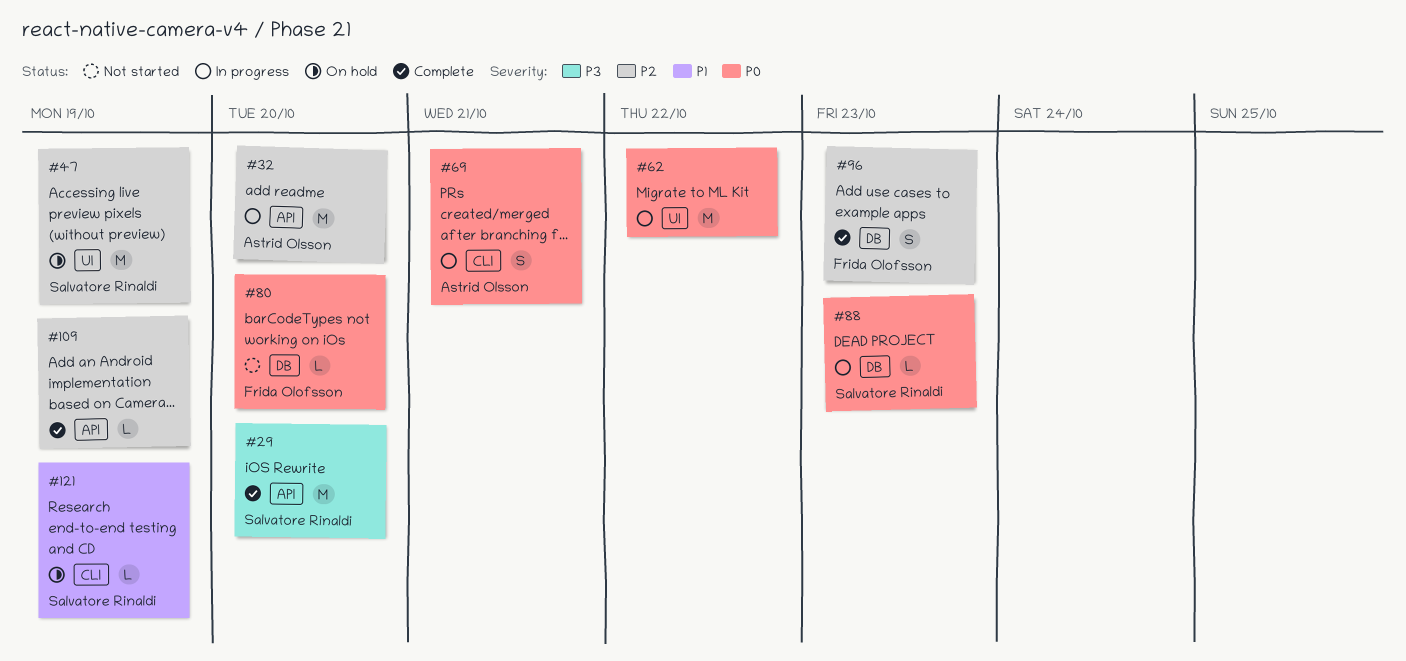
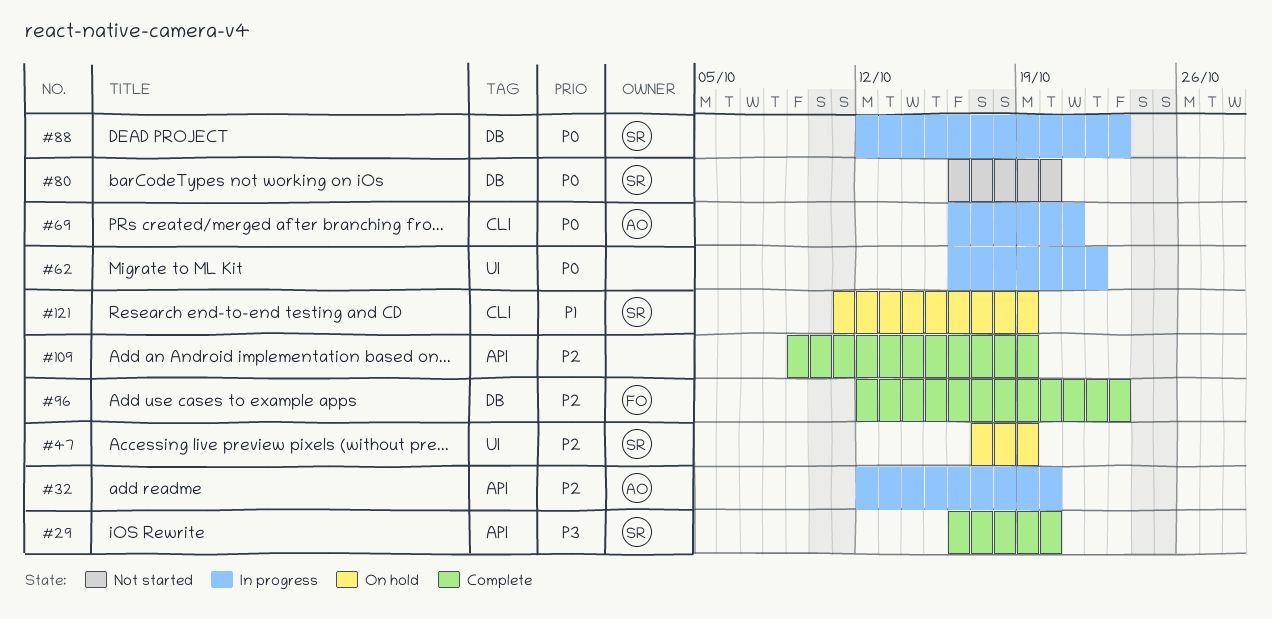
#80, owner: Frida Olofsson -> Salvatore Rinaldi

